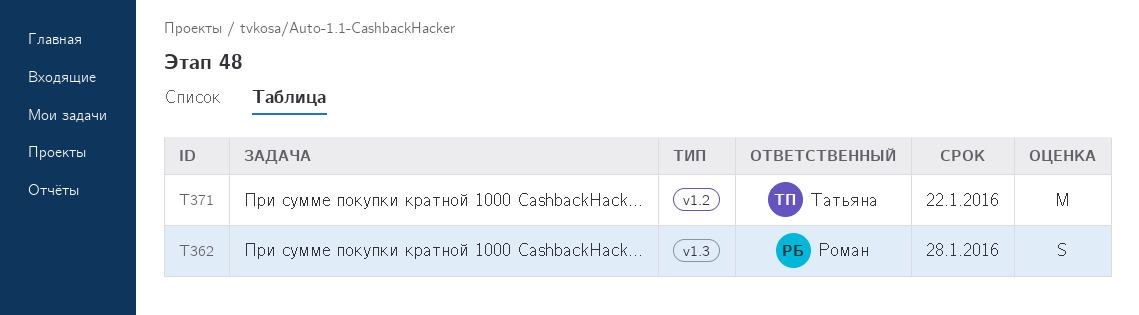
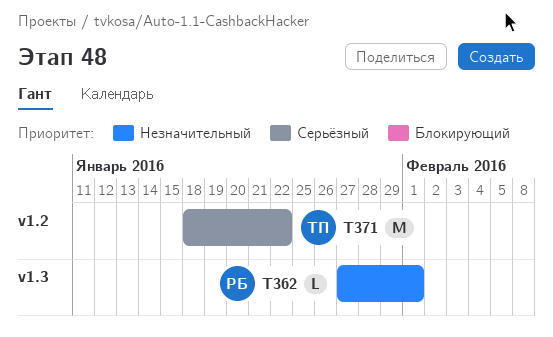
T362, estimate: S -> L
T362, due: Jan 28 -> Feb 1

